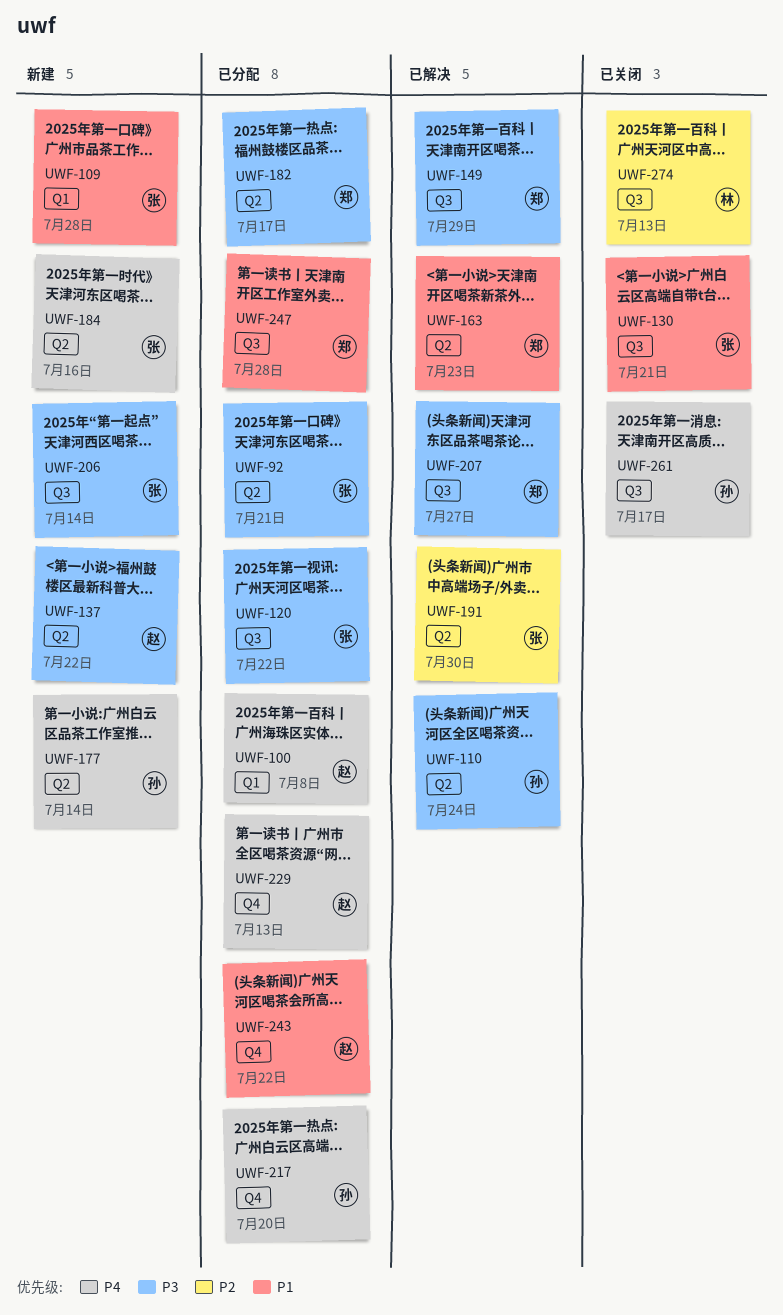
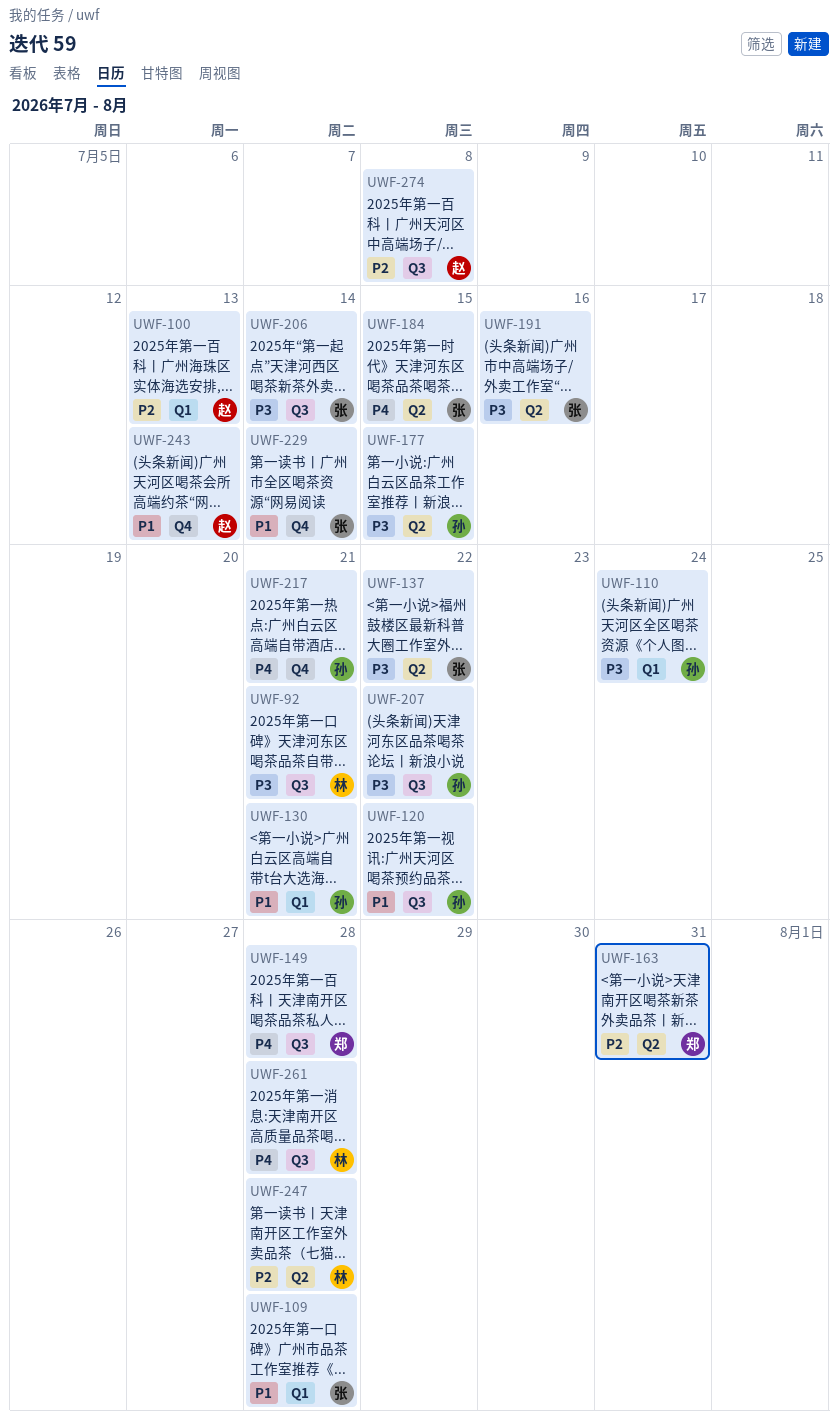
UWF-92, owner: 张 -> 林
UWF-92, label: Q2 -> Q3
UWF-100, priority: P4 -> P2
UWF-100, due: Jul 8 -> Jul 13
UWF-110, label: Q2 -> Q1
UWF-120, owner: 张 -> 孙
UWF-120, priority: P3 -> P1
UWF-130, owner: 张 -> 孙
UWF-130, label: Q3 -> Q1
UWF-137, owner: 赵 -> 张
UWF-149, priority: P3 -> P4
UWF-149, due: Jul 29 -> Jul 28
UWF-163, priority: P1 -> P2
UWF-163, due: Jul 23 -> Jul 31
UWF-177, priority: P4 -> P3
UWF-177, due: Jul 14 -> Jul 15
UWF-182: present -> none
UWF-184, due: Jul 16 -> Jul 15
UWF-191, priority: P2 -> P3
UWF-191, due: Jul 30 -> Jul 16
UWF-207, owner: 郑 -> 孙
UWF-207, due: Jul 27 -> Jul 22
UWF-217, due: Jul 20 -> Jul 21
UWF-229, owner: 赵 -> 张
UWF-229, priority: P4 -> P1
UWF-229, due: Jul 13 -> Jul 14
UWF-243, due: Jul 22 -> Jul 13
UWF-247, owner: 郑 -> 林
UWF-247, priority: P1 -> P2
UWF-247, label: Q3 -> Q2
UWF-261, owner: 孙 -> 林
UWF-261, due: Jul 17 -> Jul 28
UWF-274, owner: 林 -> 赵
UWF-274, due: Jul 13 -> Jul 8

